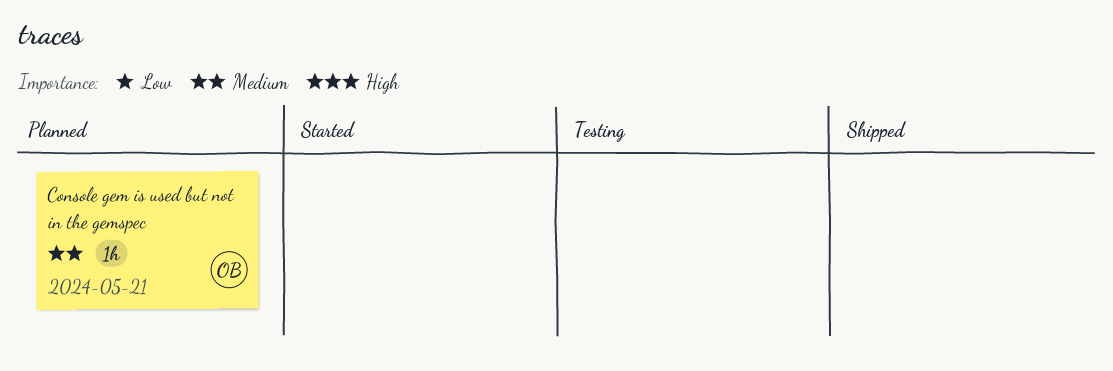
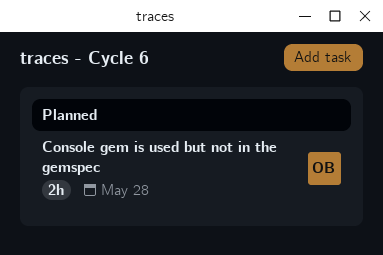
Console gem is used but not in the gemspec, estimate: 1h -> 2h
Console gem is used but not in the gemspec, due: May 21 -> May 28

